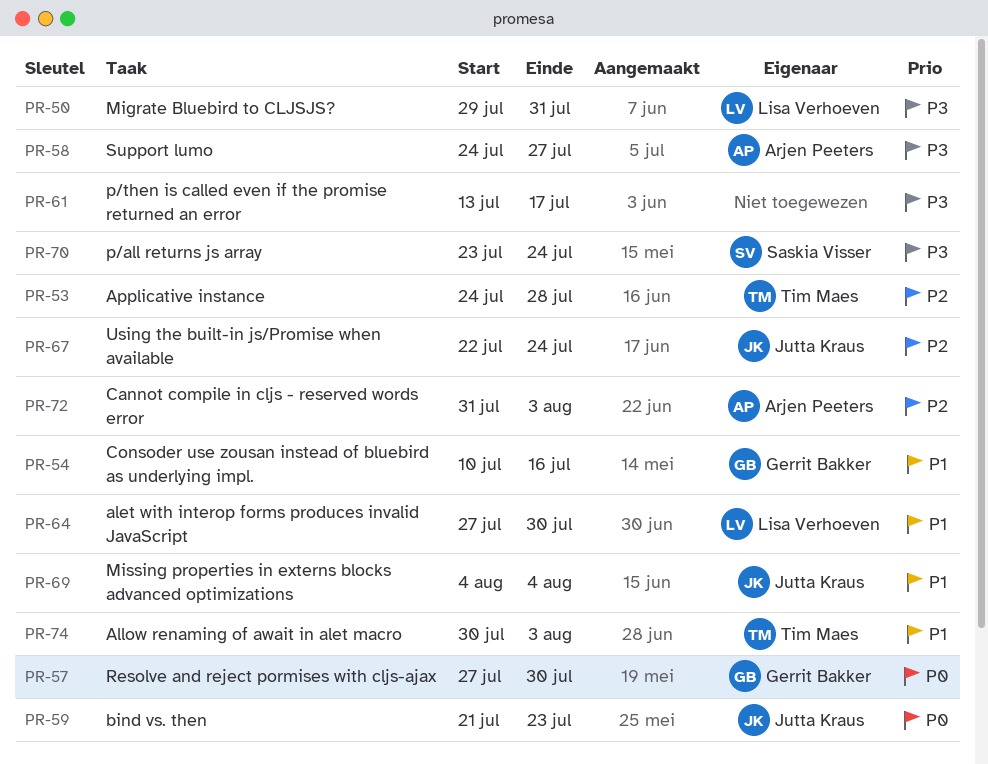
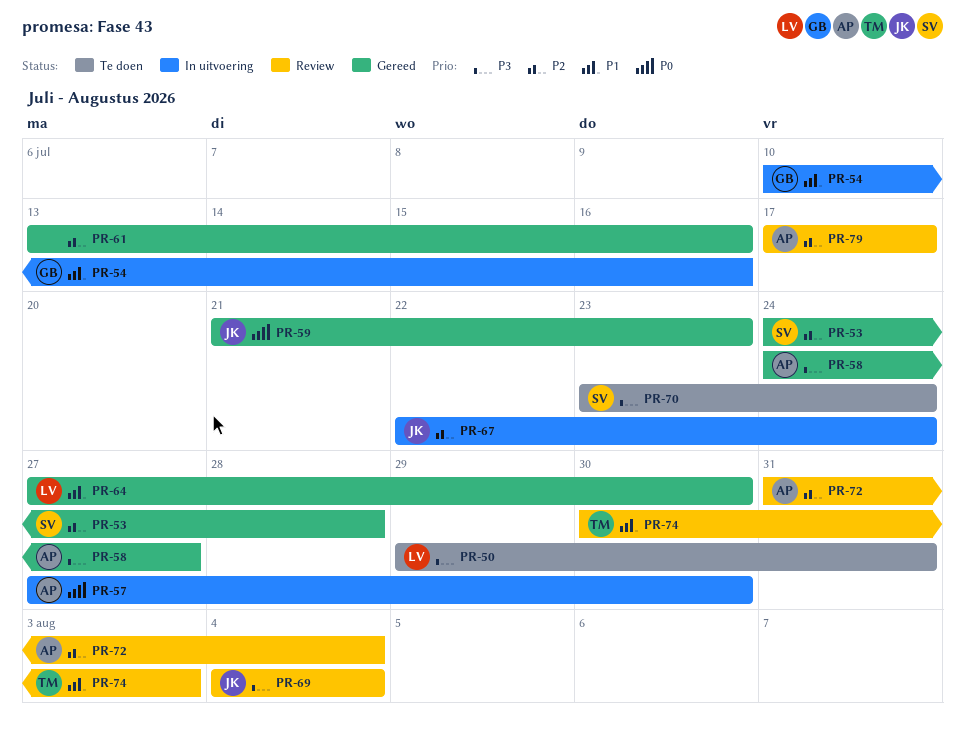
PR-53, owner: Tim Maes -> Saskia Visser
PR-57, owner: Gerrit Bakker -> Arjen Peeters
PR-61, priority: P3 -> P2
PR-61, due: Jul 17 -> Jul 16
PR-69, priority: P1 -> P3
PR-72, due: Aug 3 -> Aug 4
PR-79: none -> present

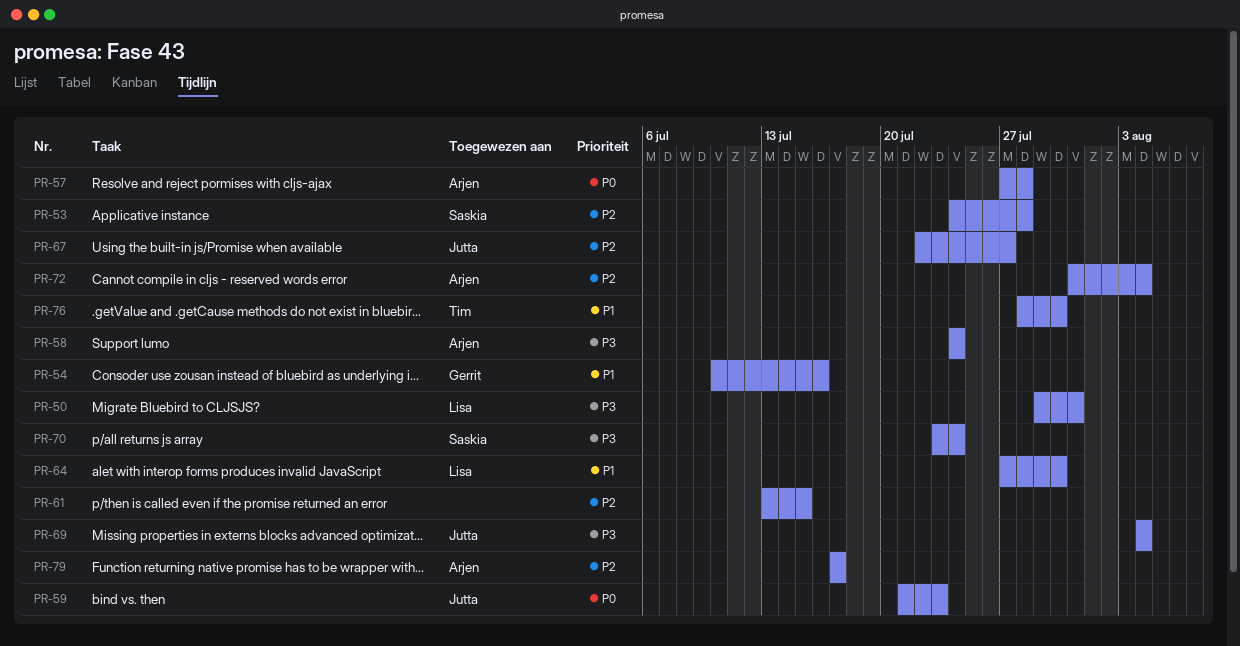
PR-57, due: Jul 30 -> Jul 28
PR-58, due: Jul 27 -> Jul 24
PR-61, due: Jul 16 -> Jul 15
PR-67, due: Jul 24 -> Jul 27
PR-74: present -> none
PR-76: none -> present

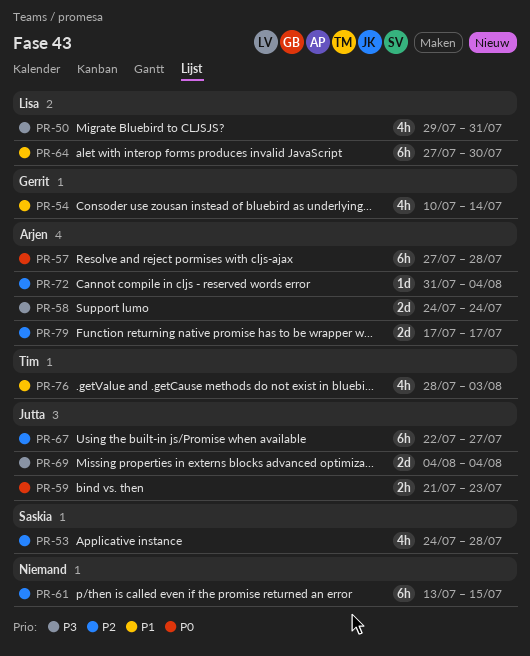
PR-54, due: Jul 16 -> Jul 14
PR-70: present -> none
PR-76, due: Jul 30 -> Aug 3

